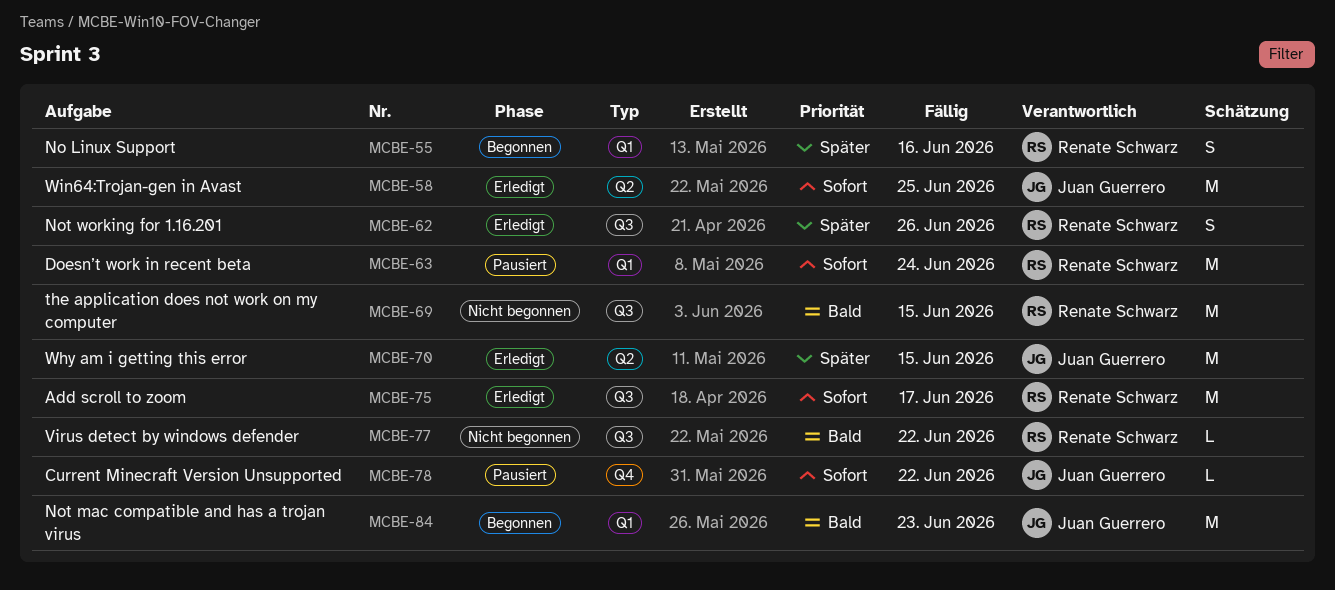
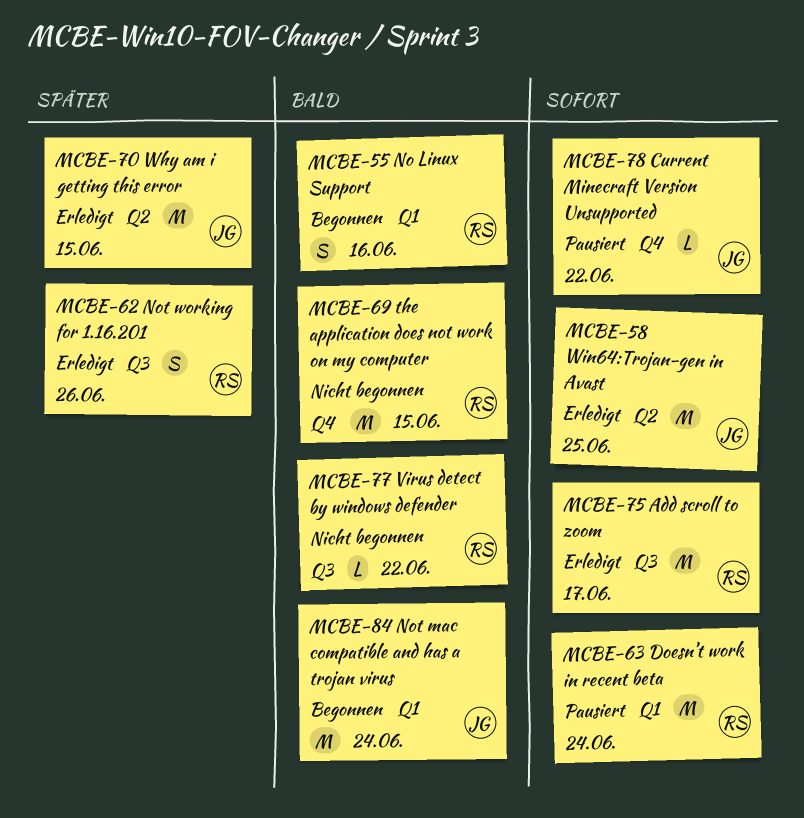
MCBE-55, priority: Später -> Bald
MCBE-69, label: Q3 -> Q4
MCBE-84, due: Jun 23 -> Jun 24

